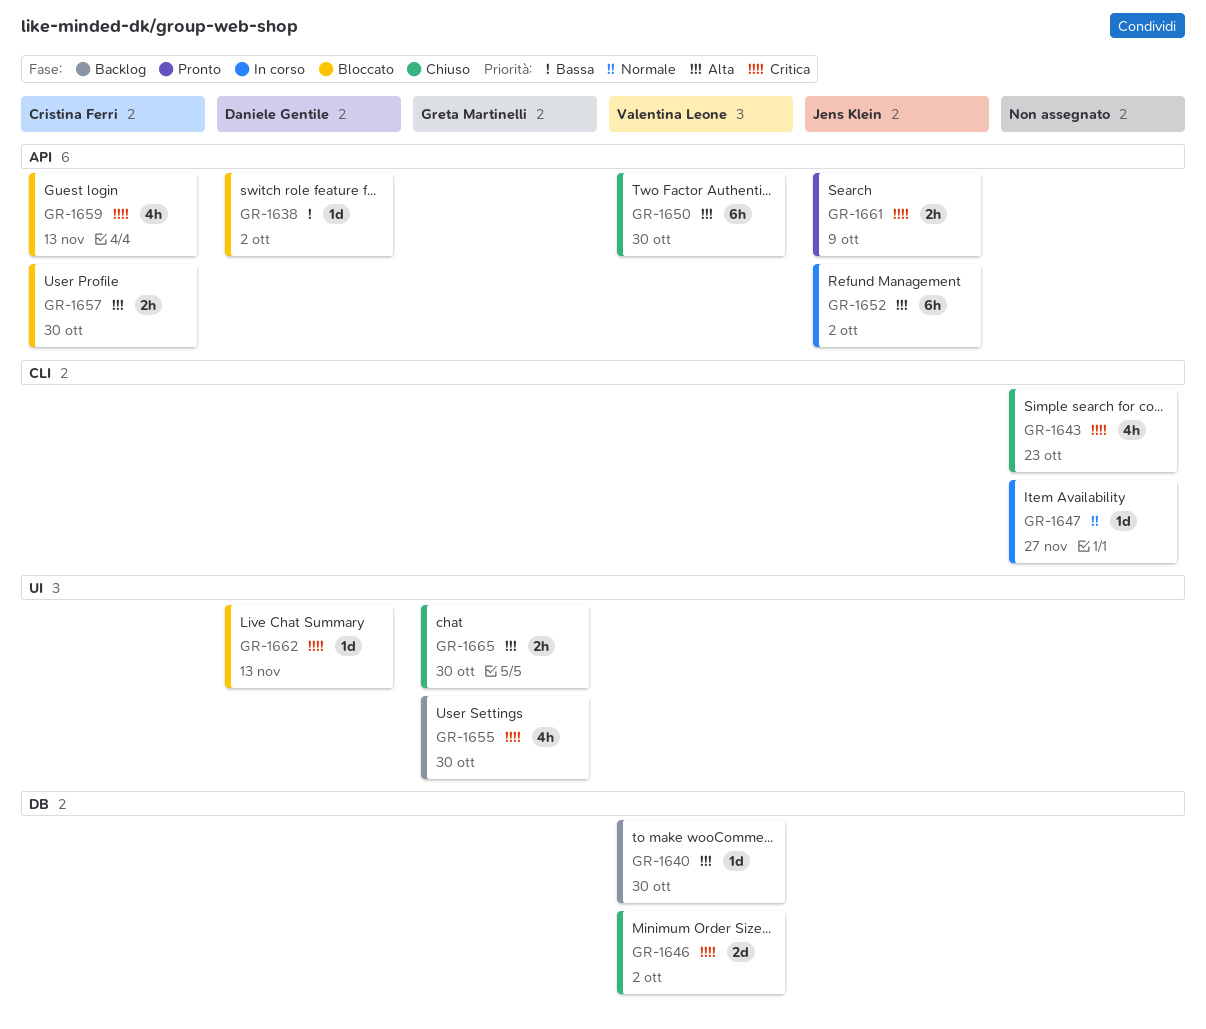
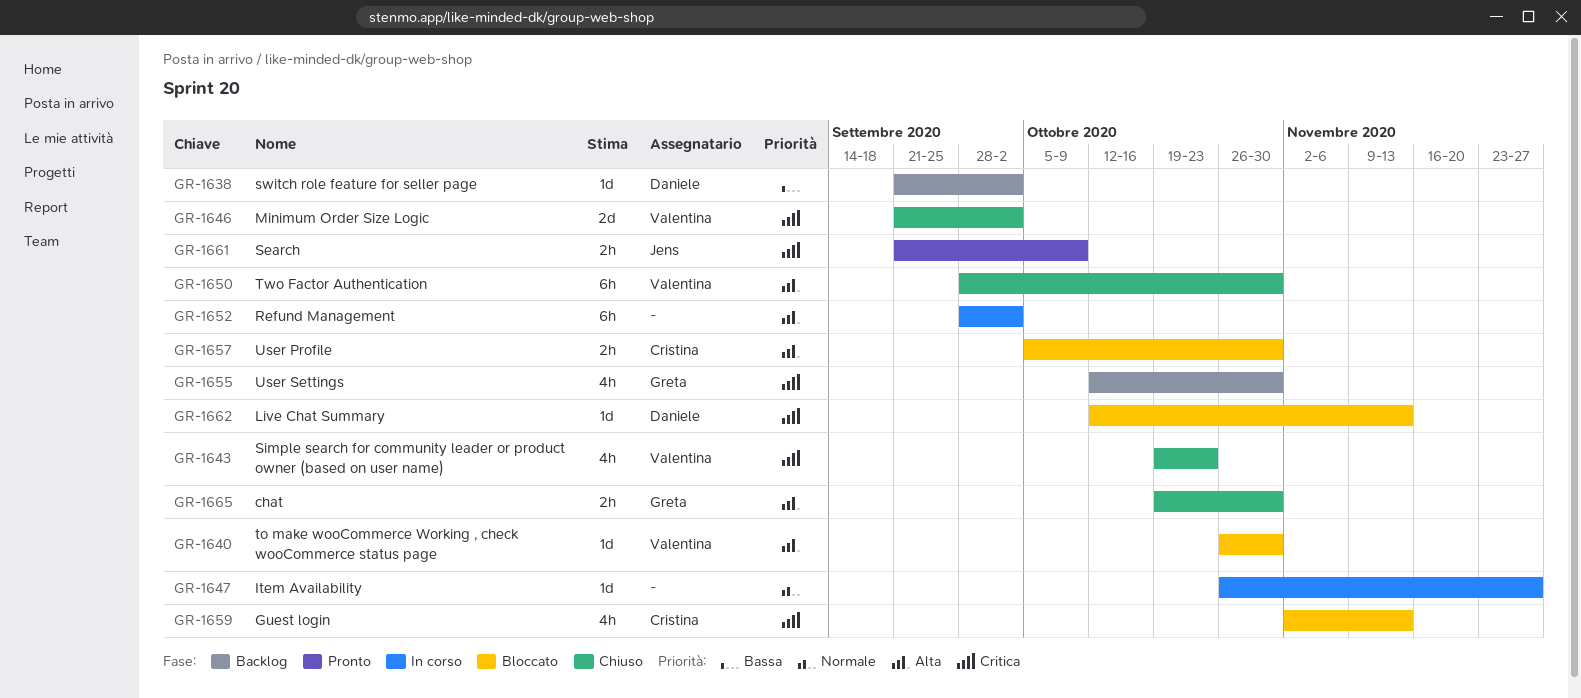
GR-1638, status: Bloccato -> Backlog
GR-1640, status: Backlog -> Bloccato
GR-1643, owner: none -> Valentina Leone
GR-1652, owner: Jens Klein -> none

